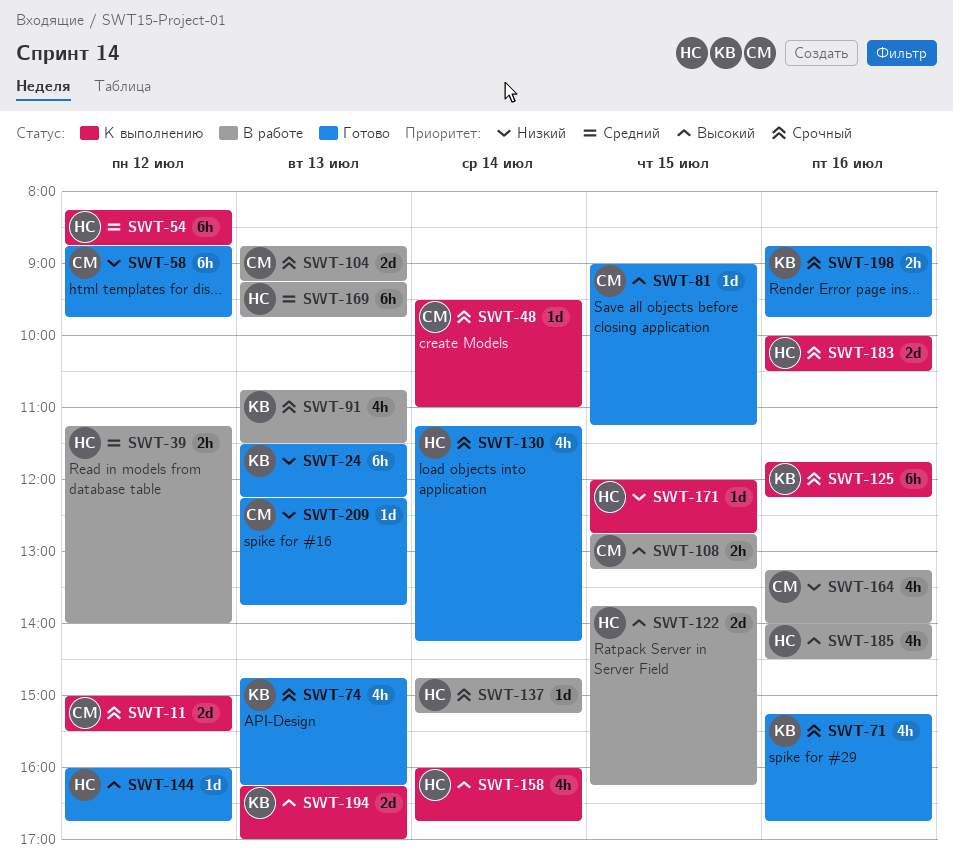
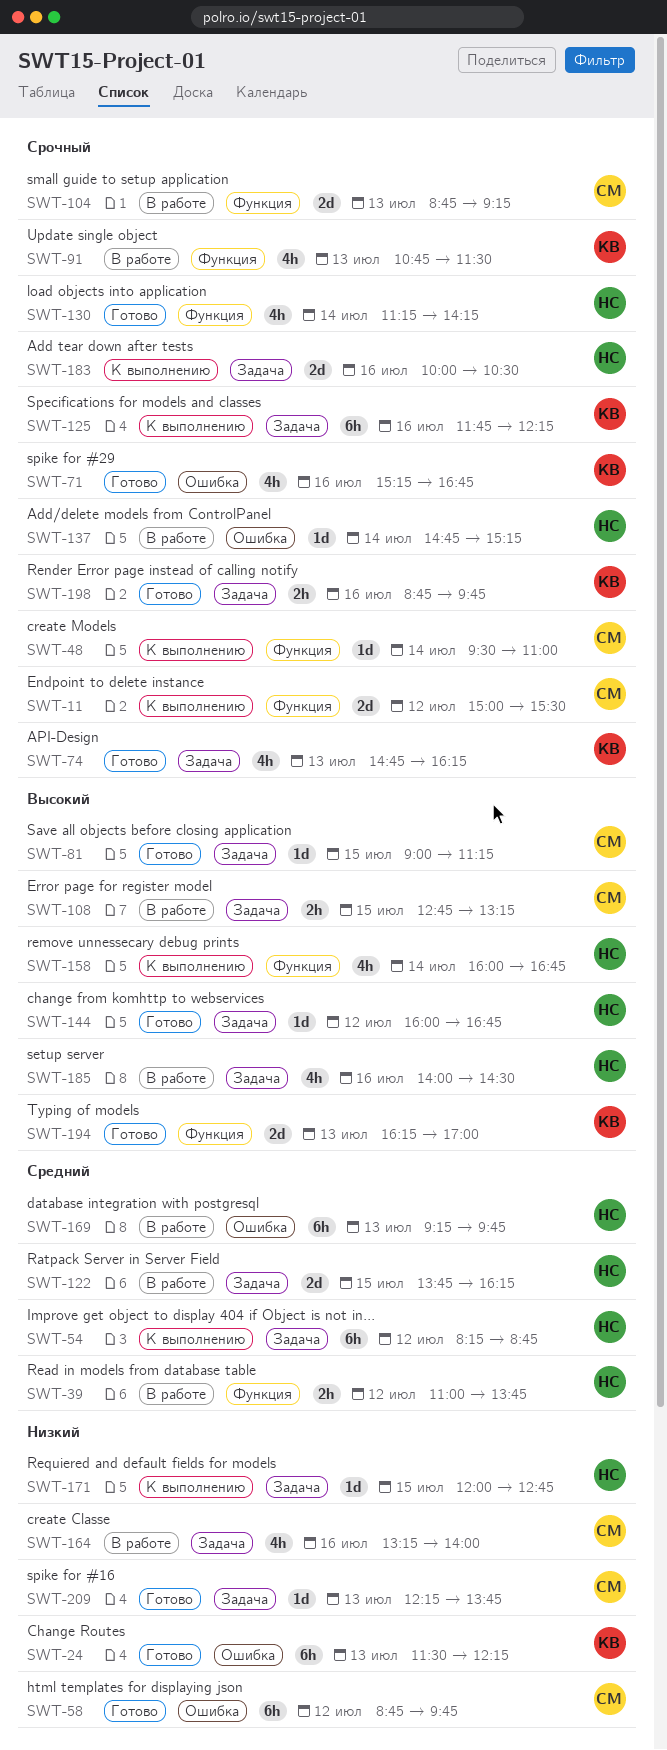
SWT-39, begins: 11:15 -> 11:00
SWT-39, ends: 14:00 -> 13:45
SWT-122, priority: Высокий -> Средний
SWT-194, status: К выполнению -> Готово

